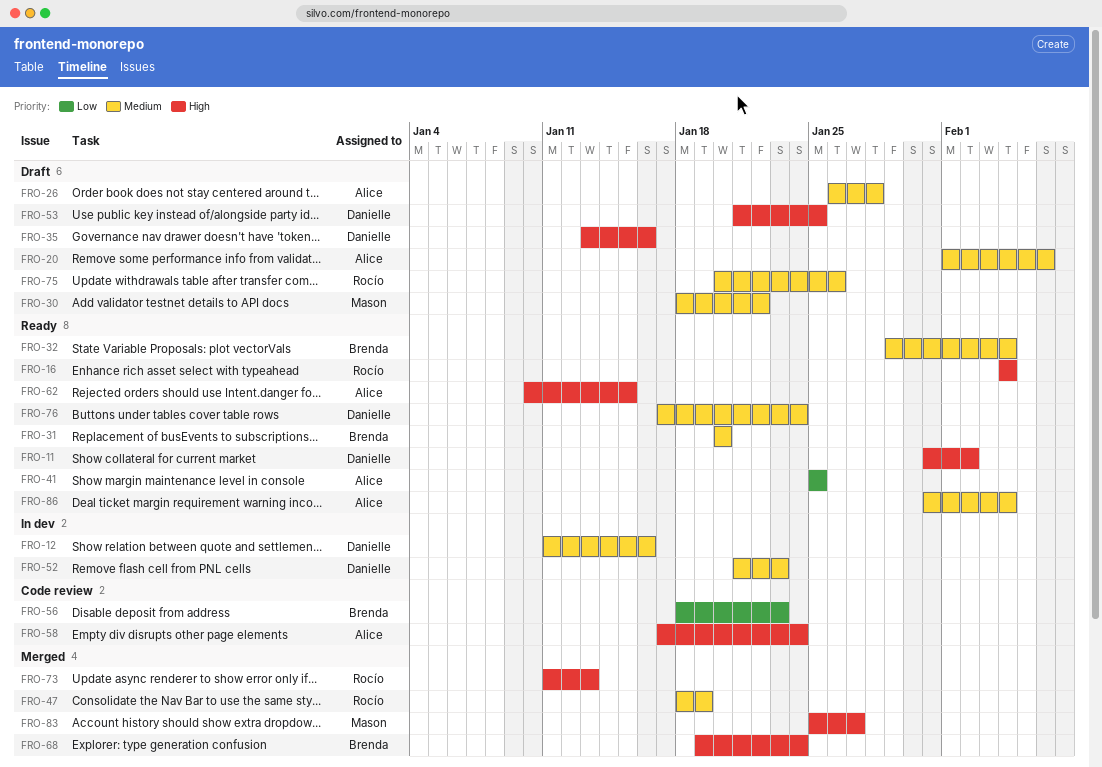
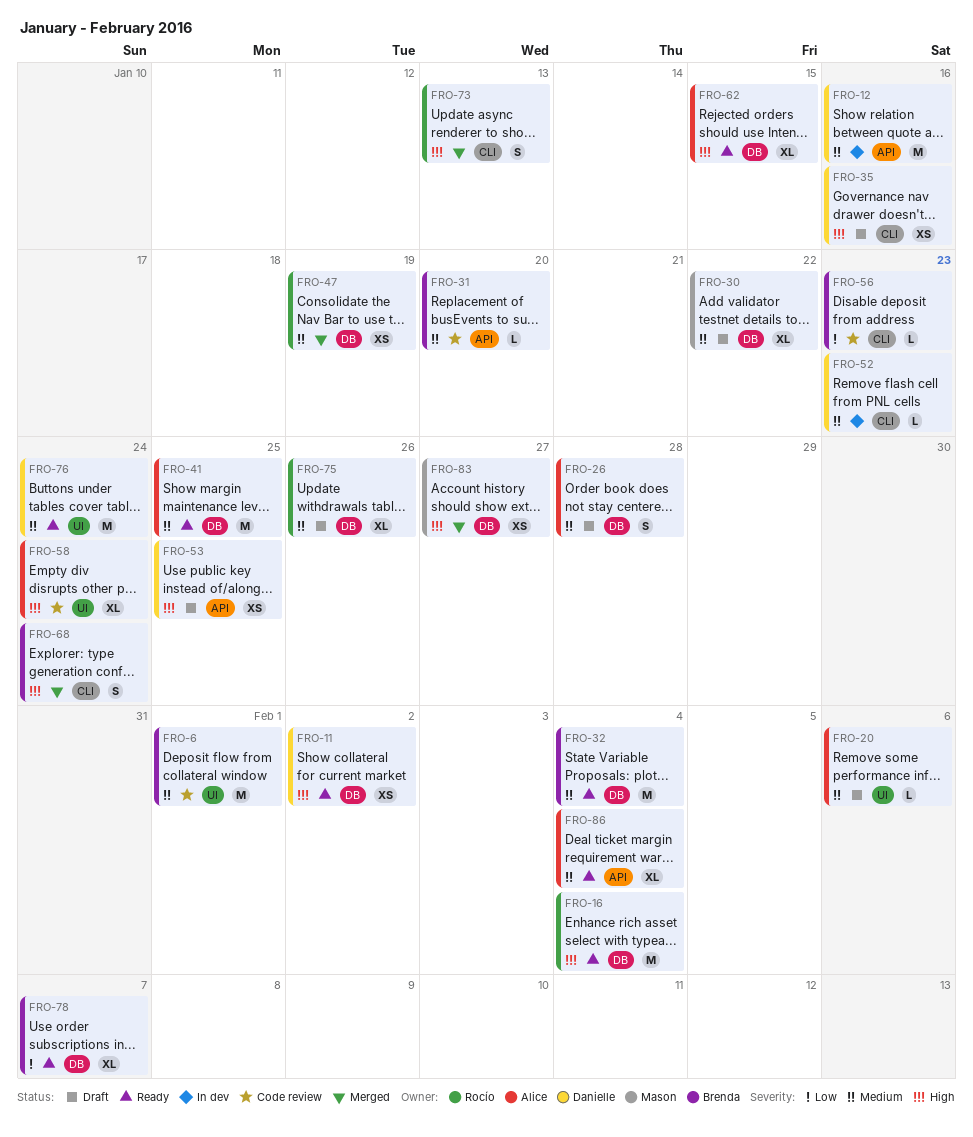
FRO-6: none -> present
FRO-31, status: Ready -> Code review
FRO-41, priority: Low -> Medium
FRO-78: none -> present

